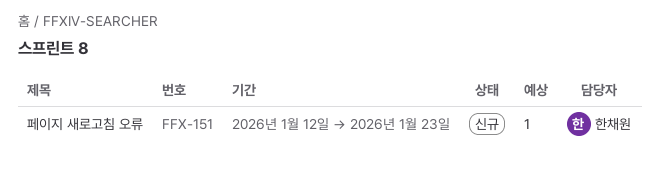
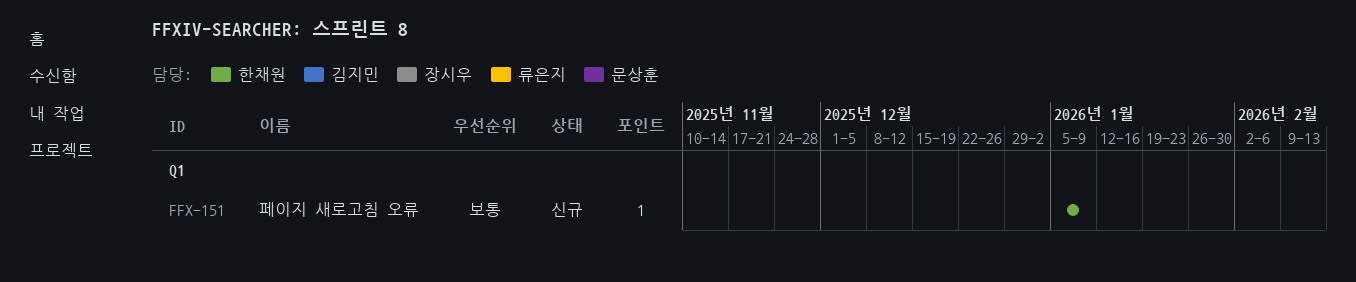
FFX-151, start: Jan 12 -> Jan 5
FFX-151, due: Jan 23 -> Jan 9

